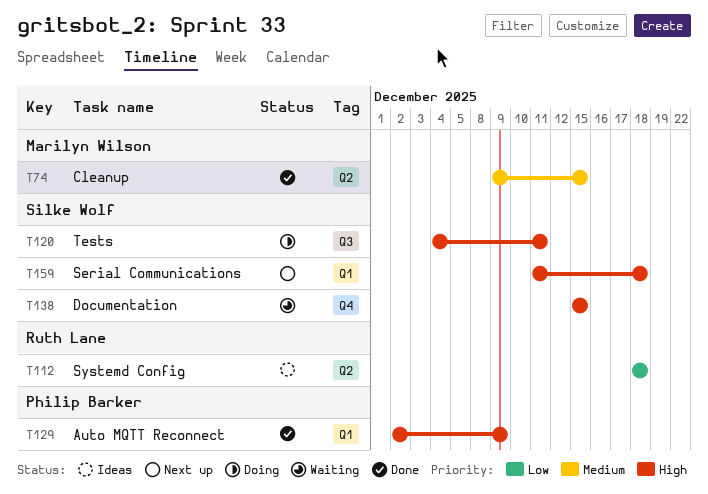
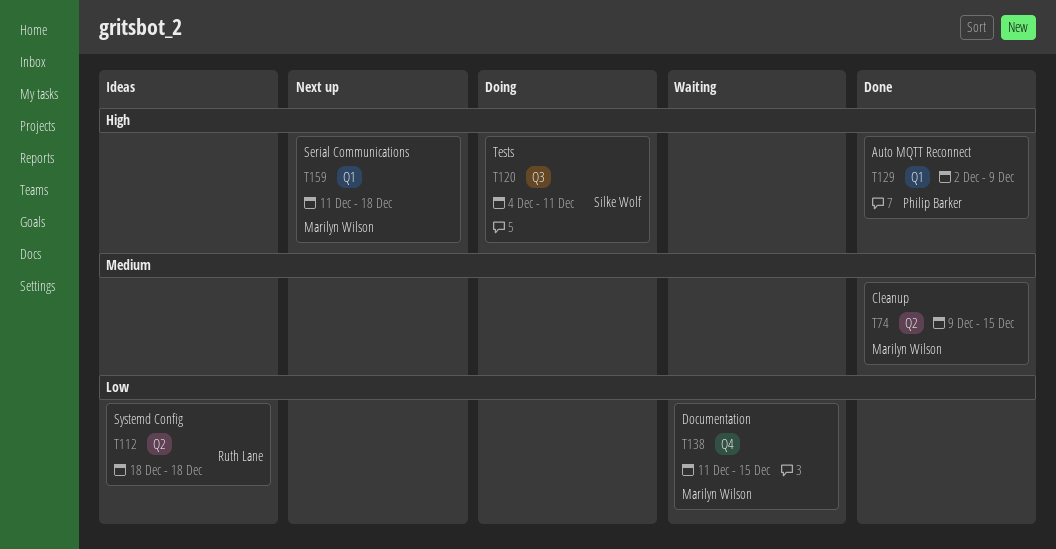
T138, owner: Silke Wolf -> Marilyn Wilson
T138, priority: High -> Low
T138, start: Dec 15 -> Dec 11
T159, owner: Silke Wolf -> Marilyn Wilson

